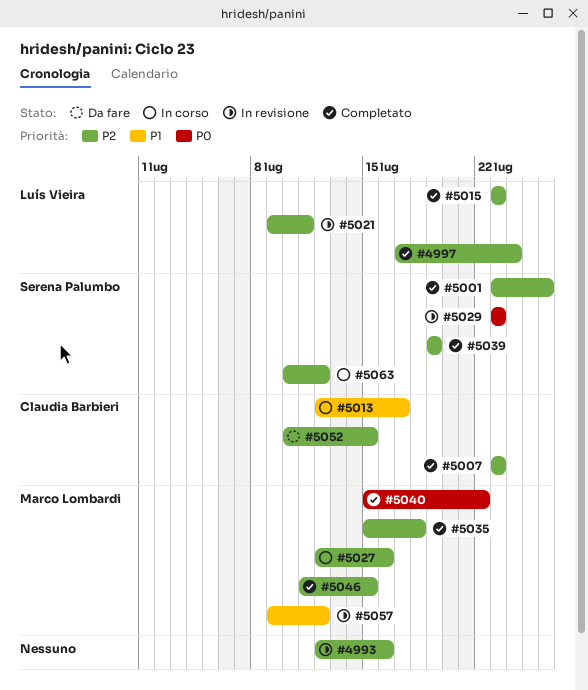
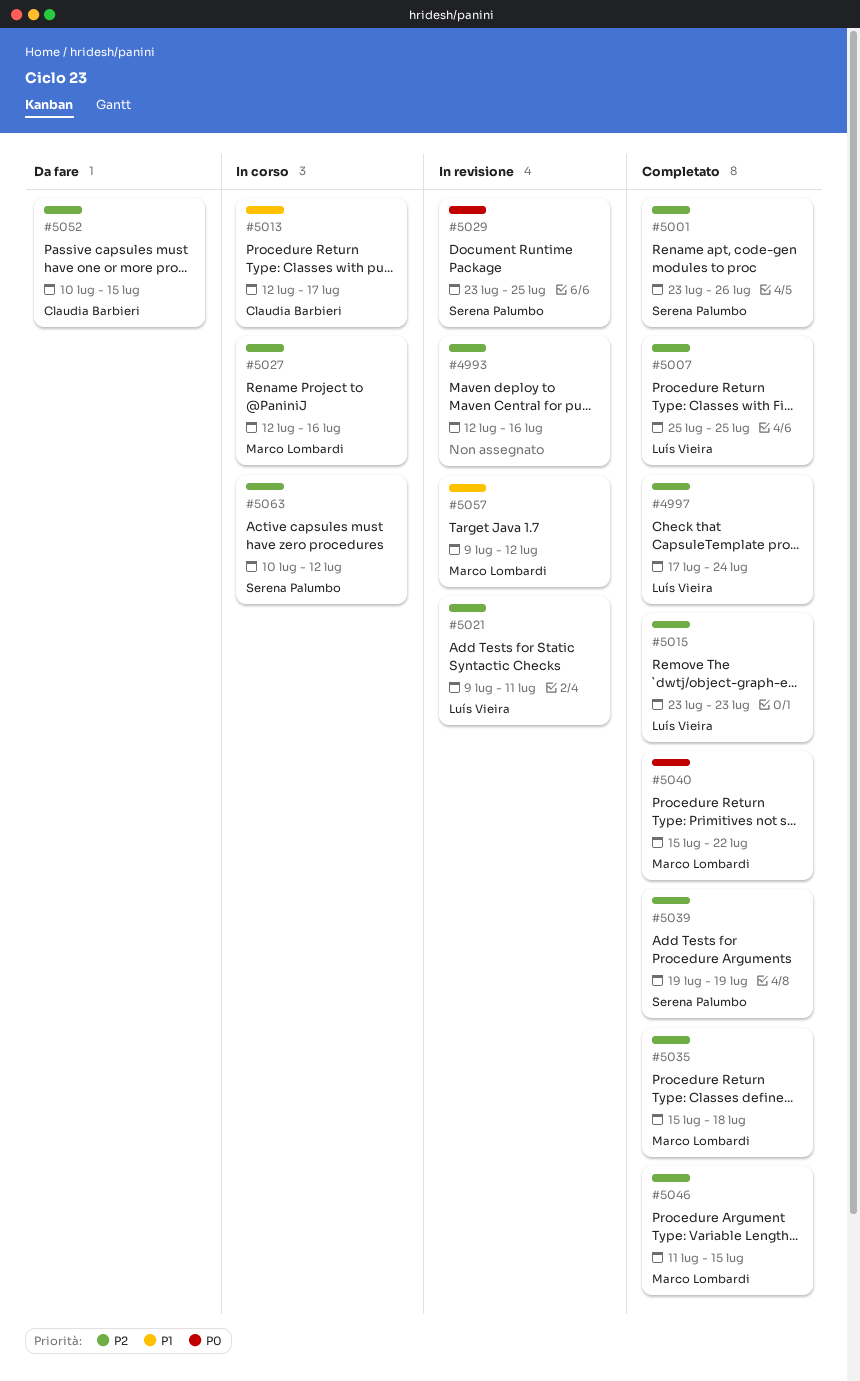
#5007, owner: Claudia Barbieri -> Luís Vieira
#5007, start: Jul 23 -> Jul 25
#5007, due: Jul 23 -> Jul 25
#5029, due: Jul 23 -> Jul 25

